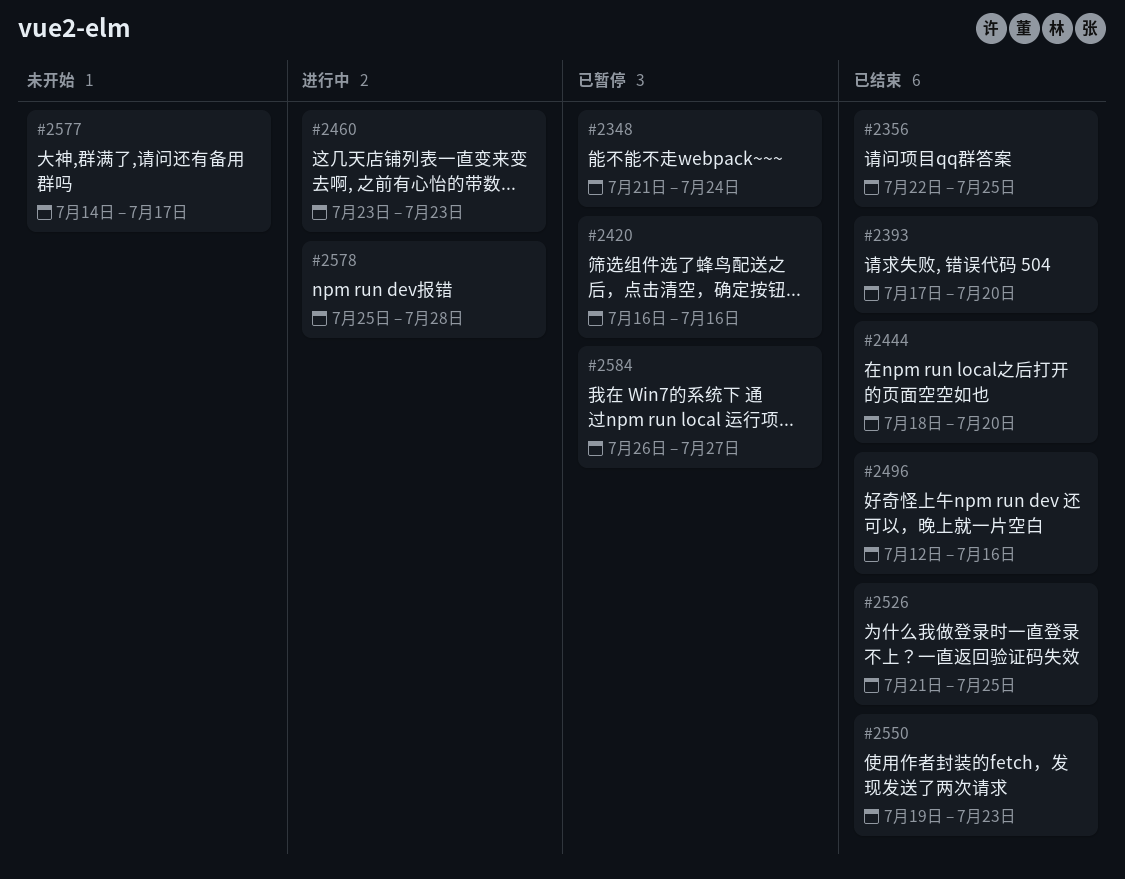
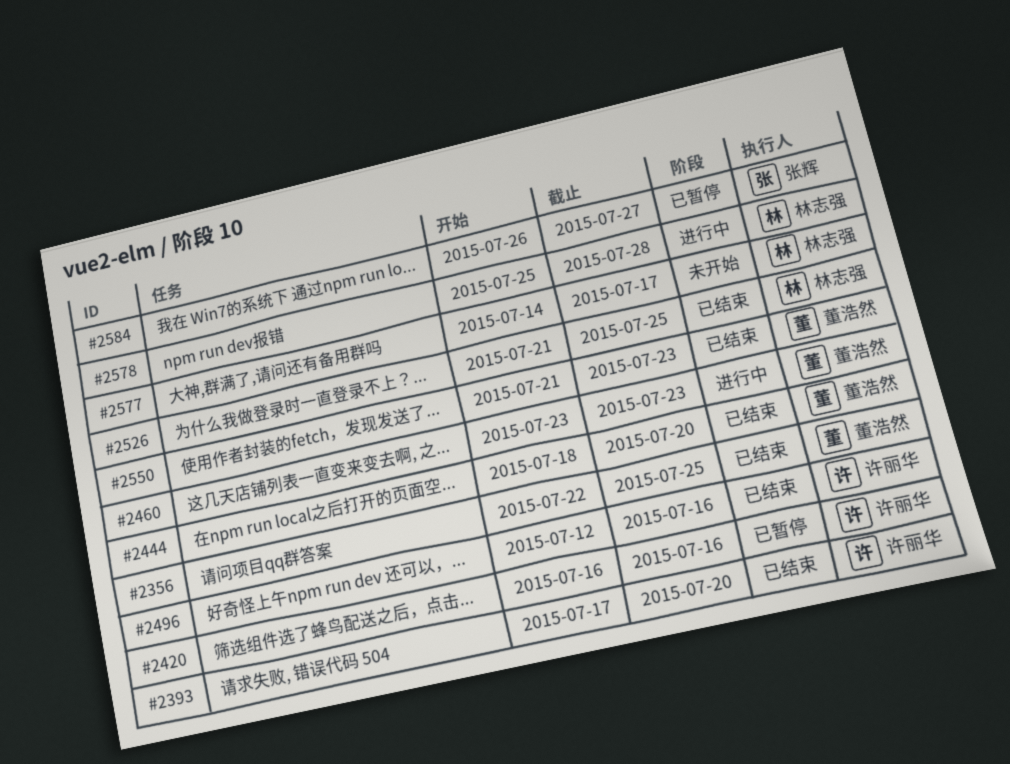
#2348: present -> none
#2550, start: Jul 19 -> Jul 21

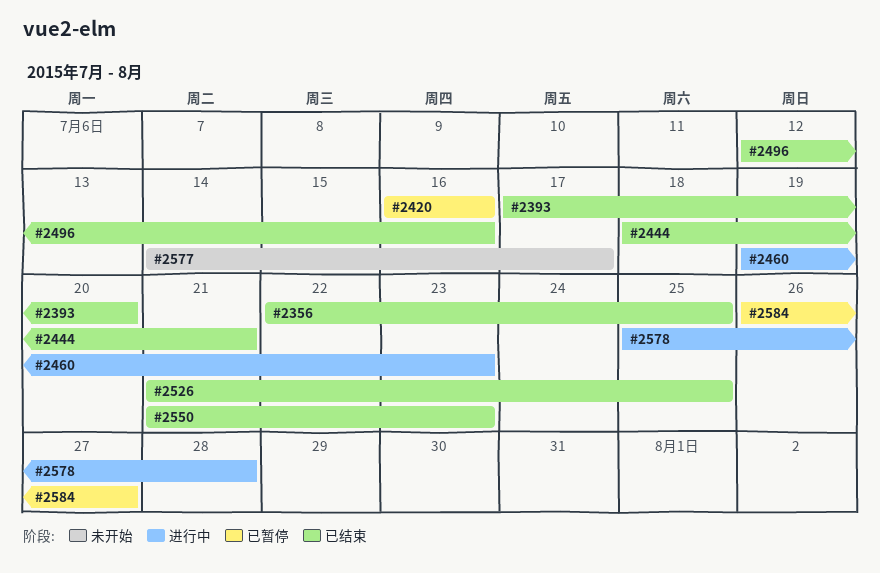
#2444, due: Jul 20 -> Jul 21
#2460, start: Jul 23 -> Jul 19

